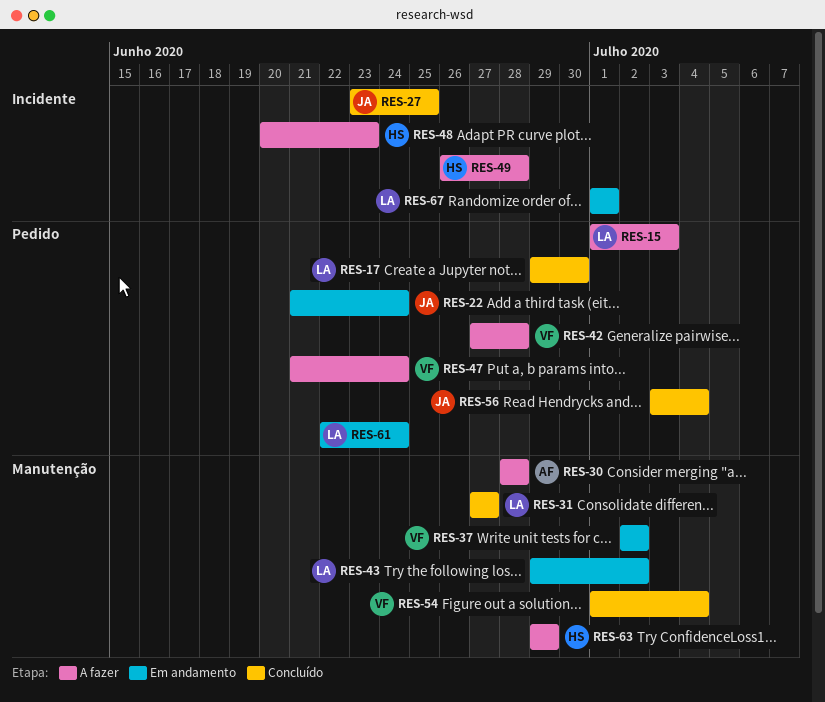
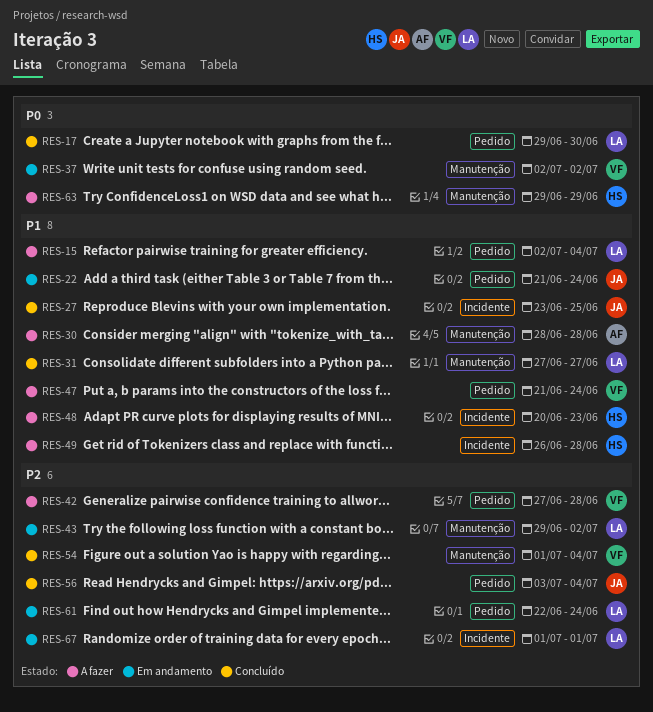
RES-15, start: Jul 1 -> Jul 2
RES-15, due: Jul 3 -> Jul 4

